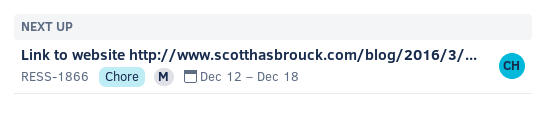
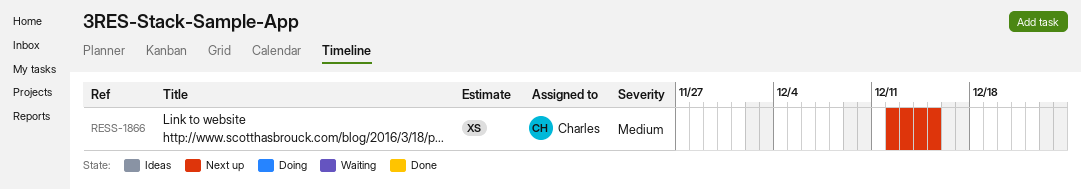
RESS-1866, estimate: M -> XS
RESS-1866, due: Dec 18 -> Dec 15

